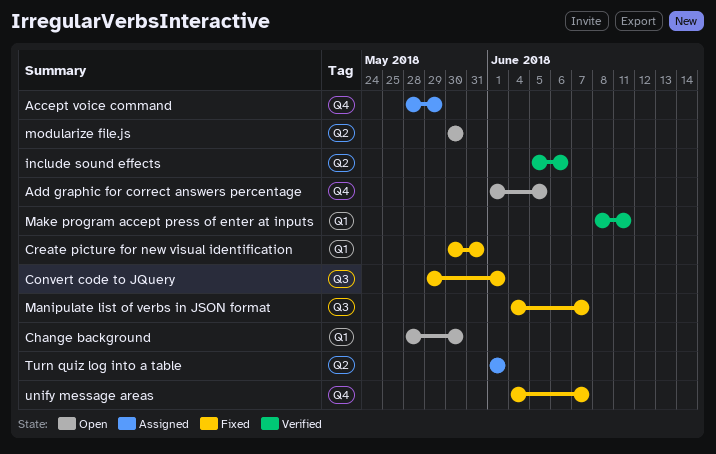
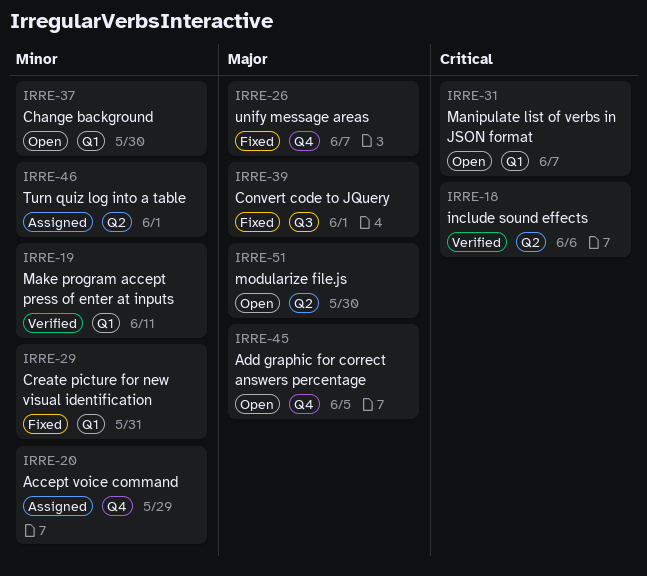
Manipulate list of verbs in JSON format, status: Fixed -> Open
Manipulate list of verbs in JSON format, label: Q3 -> Q1

